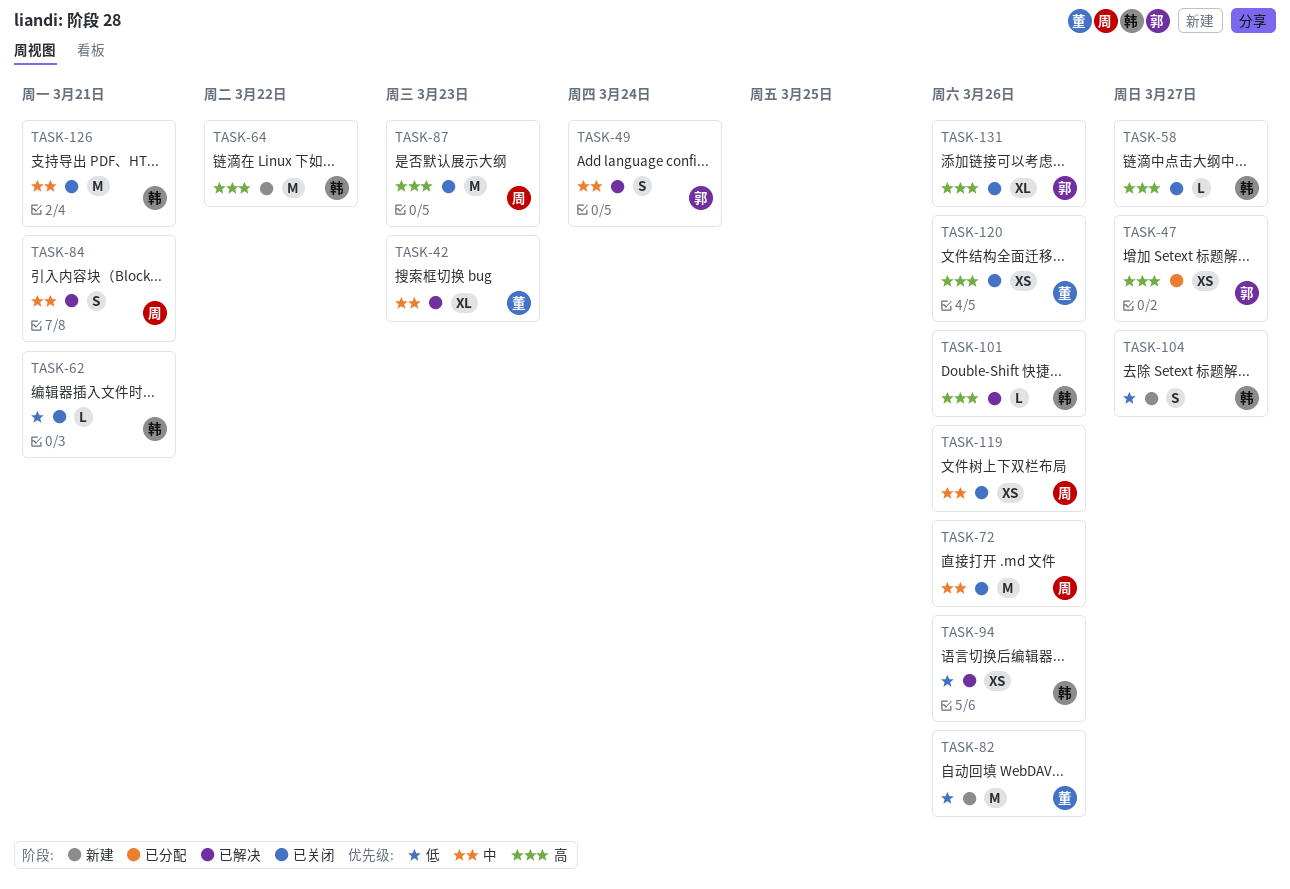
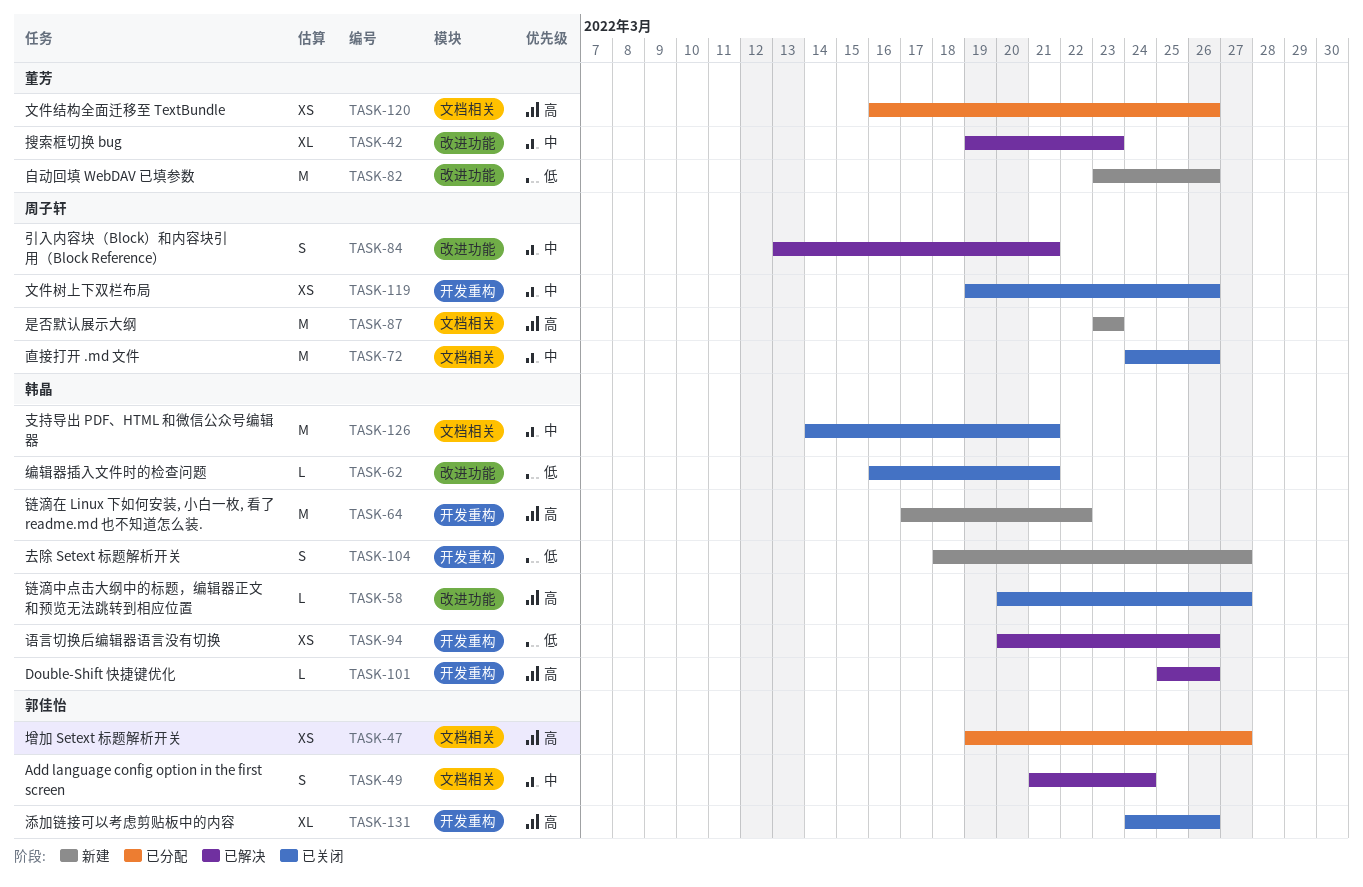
TASK-87, status: 已关闭 -> 新建
TASK-120, status: 已关闭 -> 已分配

